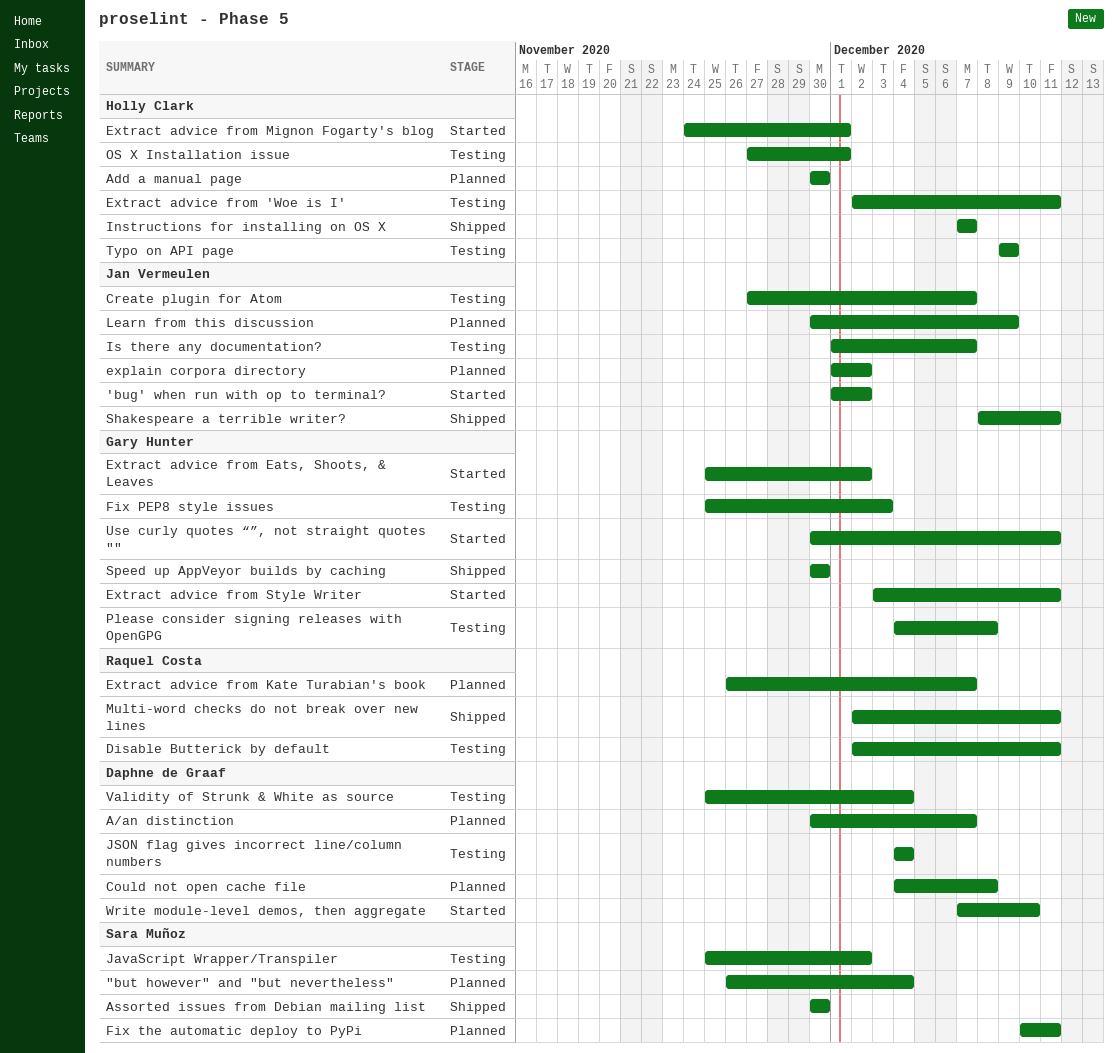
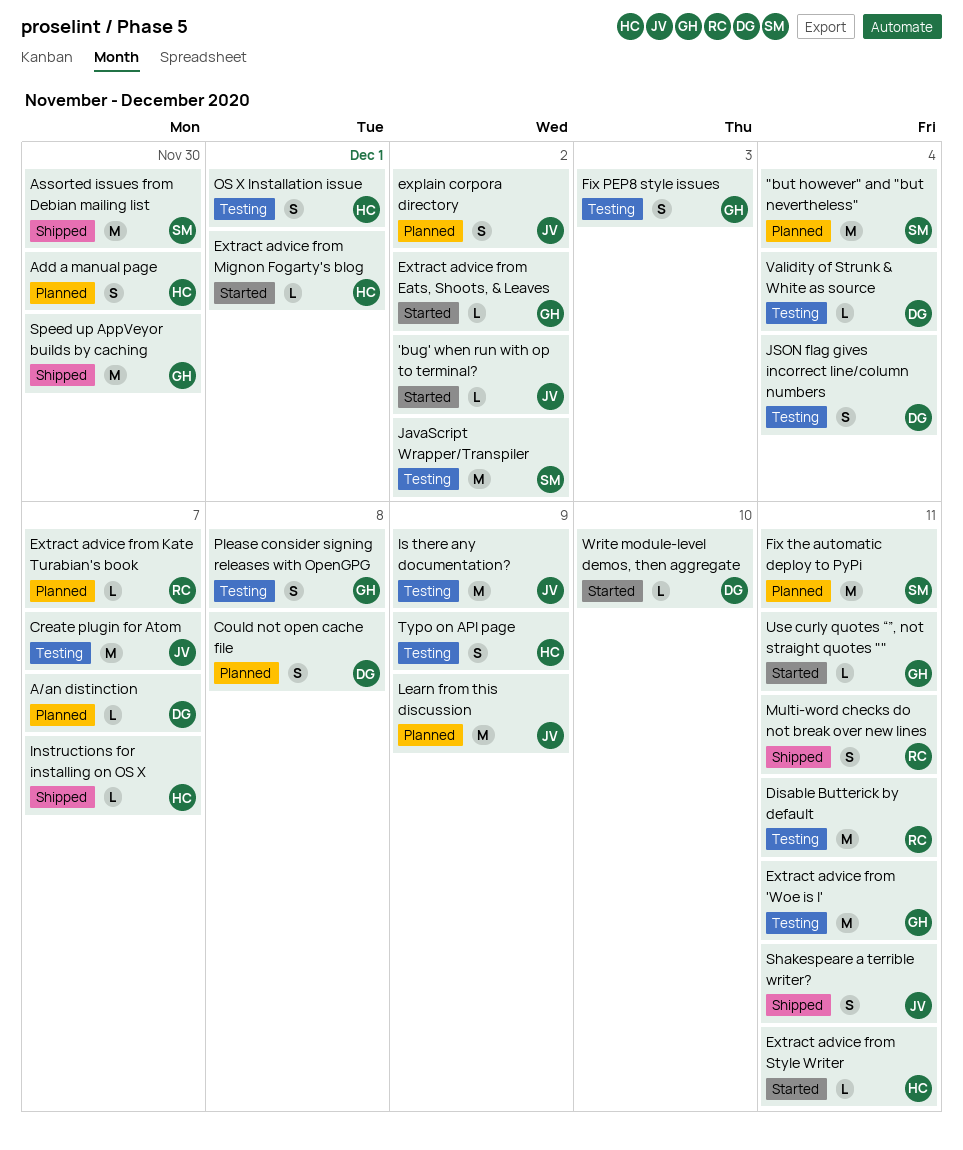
Extract advice from 'Woe is I', owner: Holly Clark -> Gary Hunter
Extract advice from Style Writer, owner: Gary Hunter -> Holly Clark
Is there any documentation?, due: Dec 7 -> Dec 9

